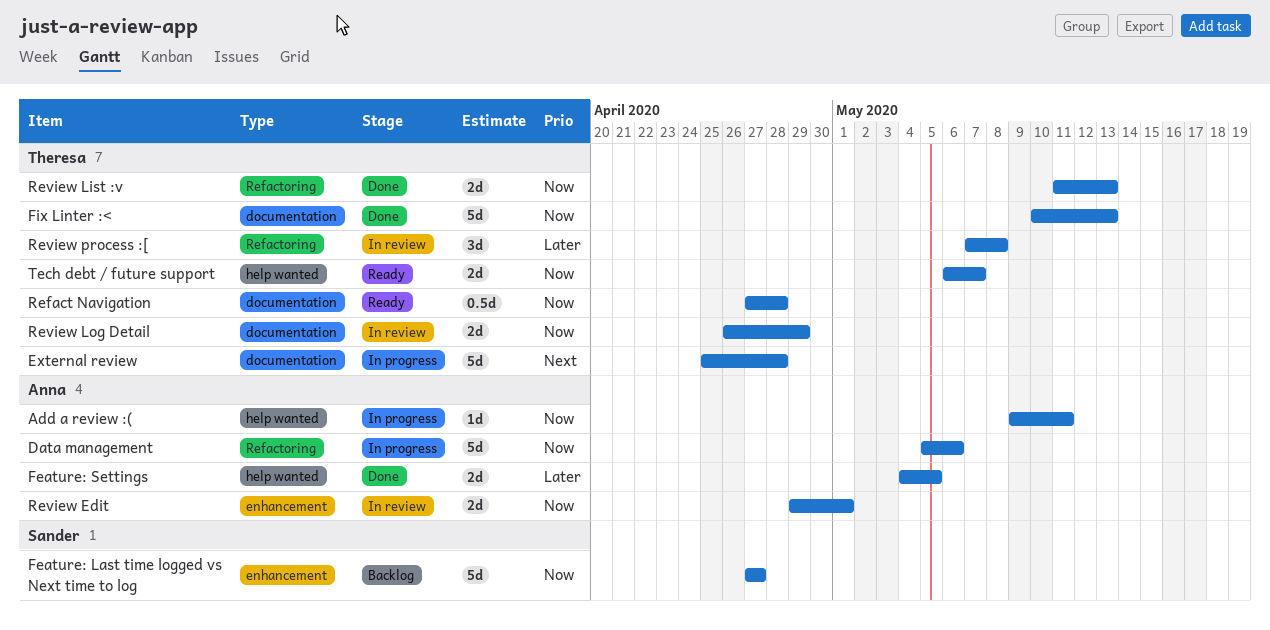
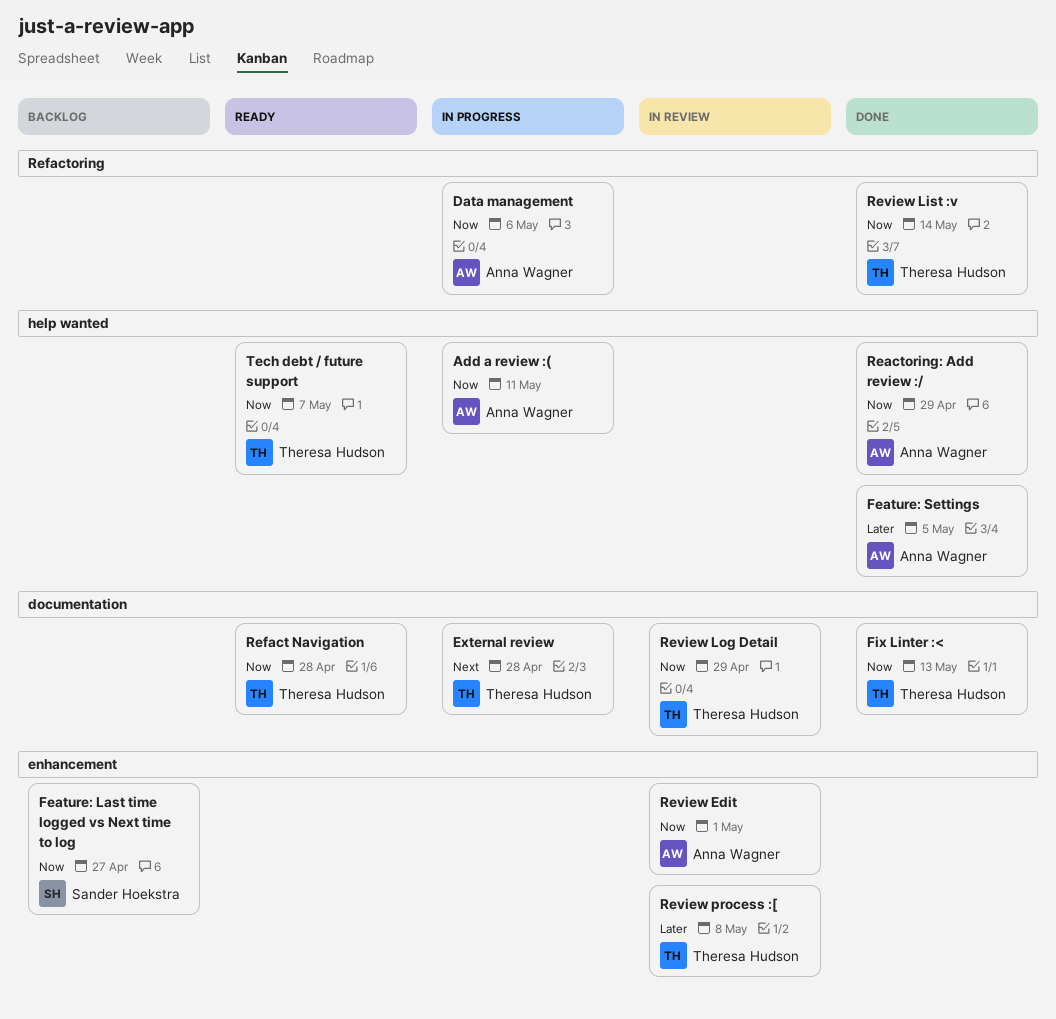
Reactoring: Add review :/: none -> present
Review List :v, due: May 13 -> May 14
Review process :[, label: Refactoring -> enhancement

